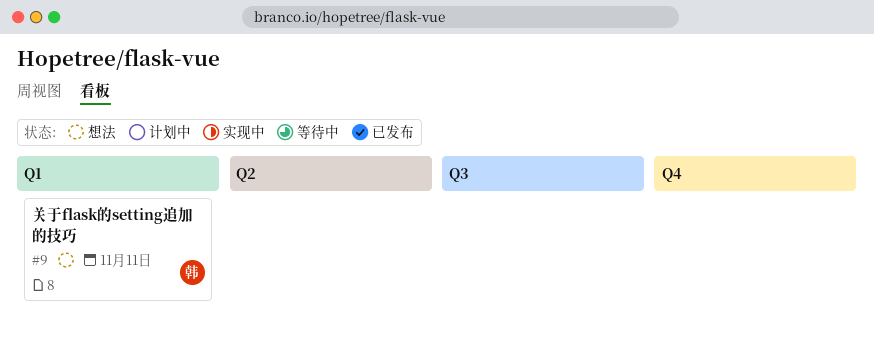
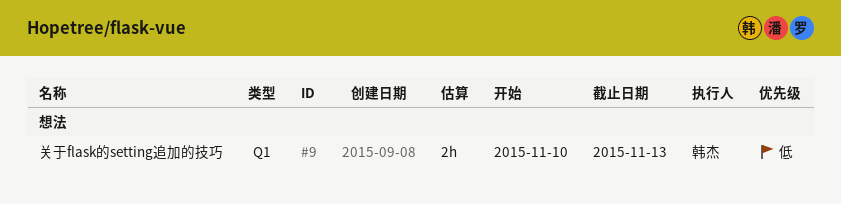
#9, due: Nov 11 -> Nov 13

